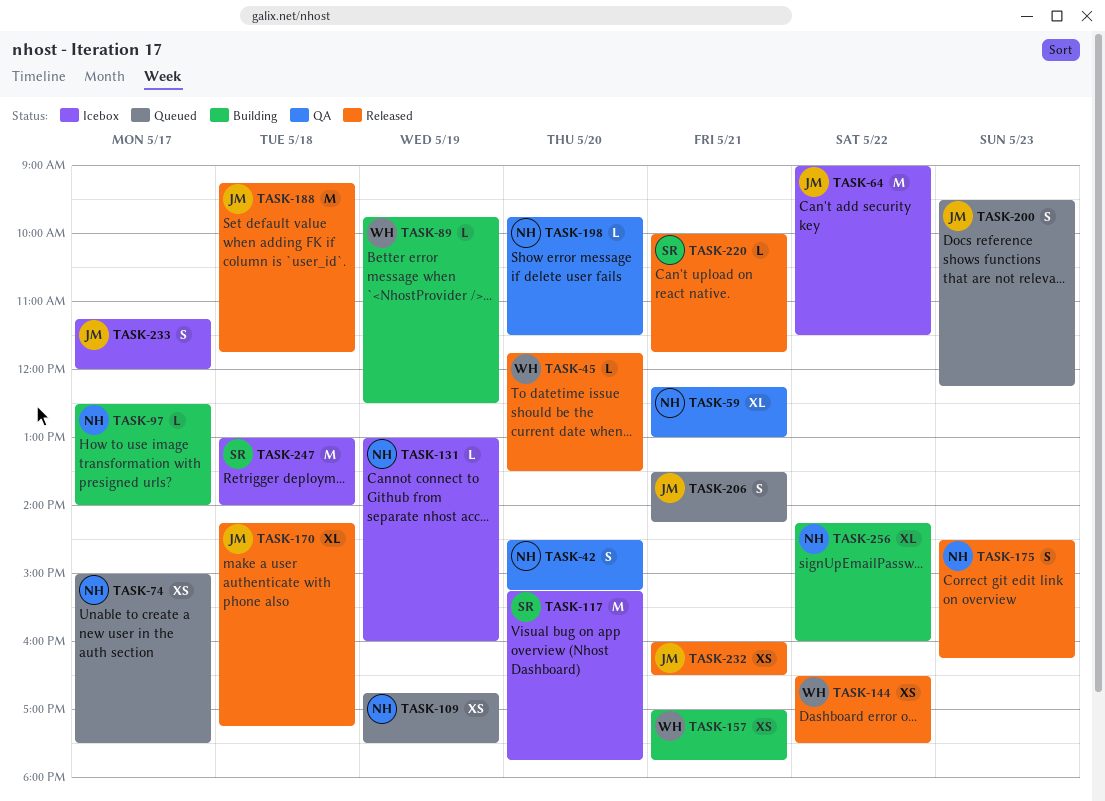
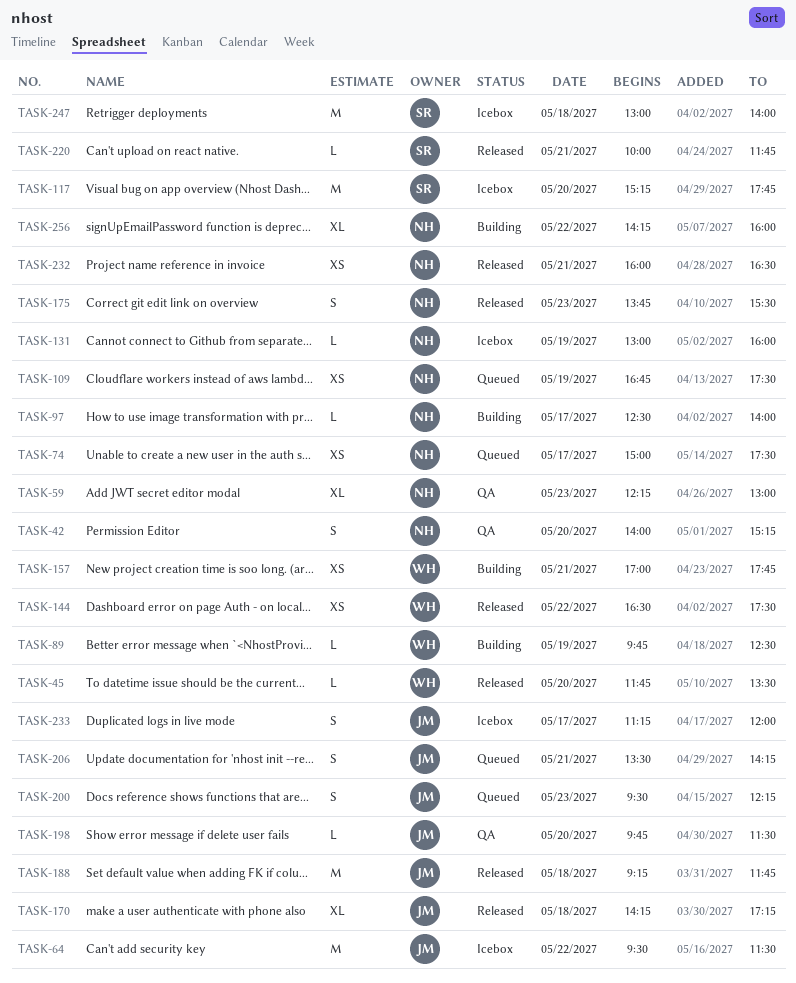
TASK-42, begins: 14:30 -> 14:00
TASK-59, day: May 21 -> May 23
TASK-64, begins: 09:00 -> 09:30
TASK-175, begins: 14:30 -> 13:45
TASK-175, ends: 16:15 -> 15:30
TASK-198, owner: NH -> JM
TASK-232, owner: JM -> NH

